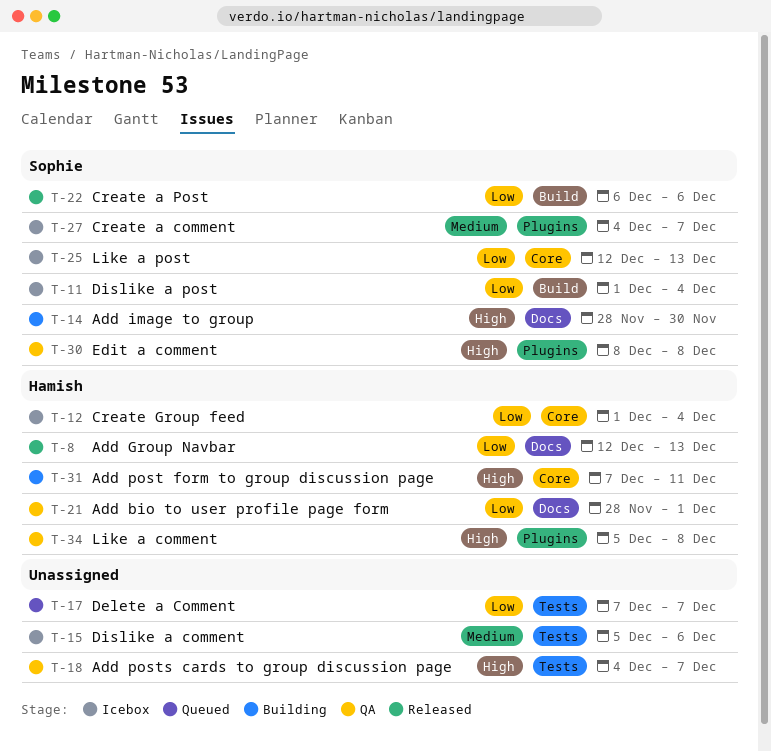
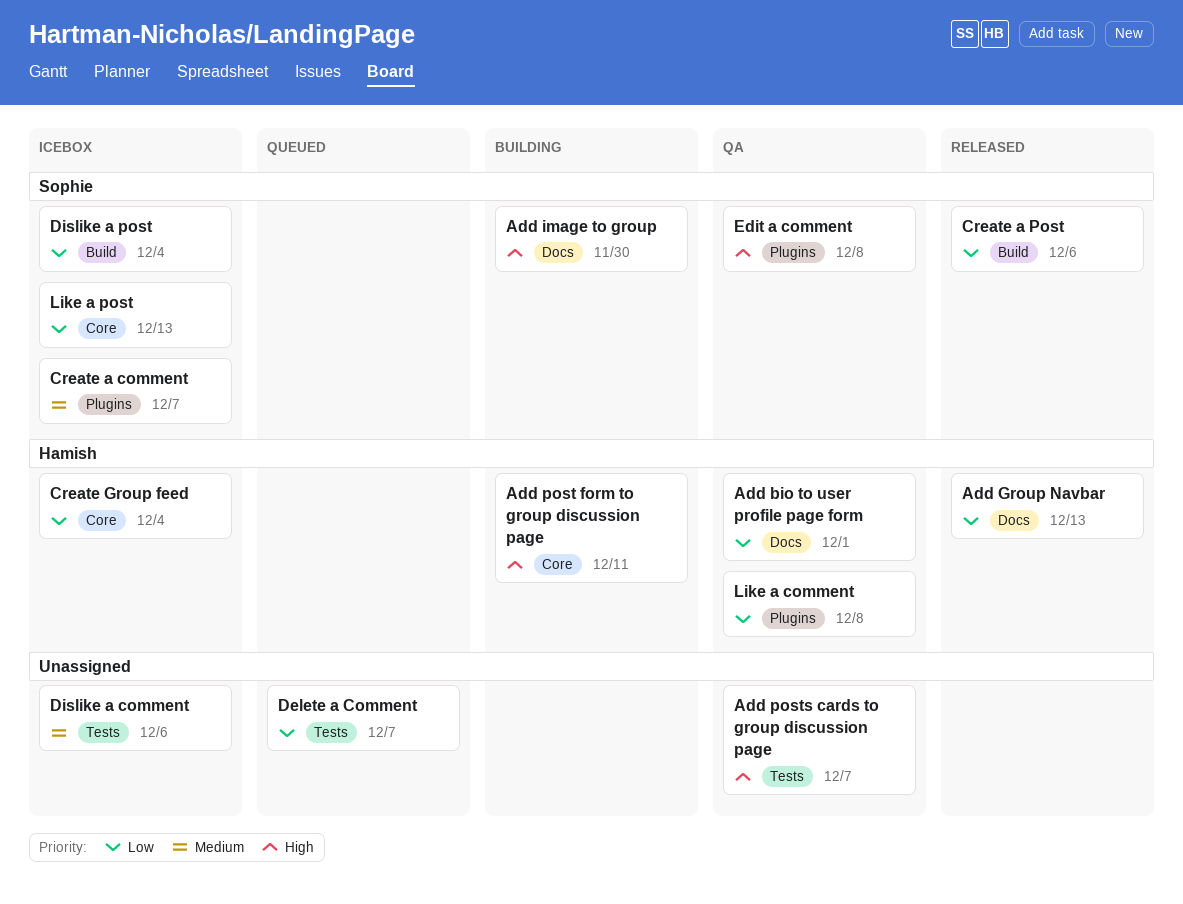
Like a comment, priority: High -> Low

